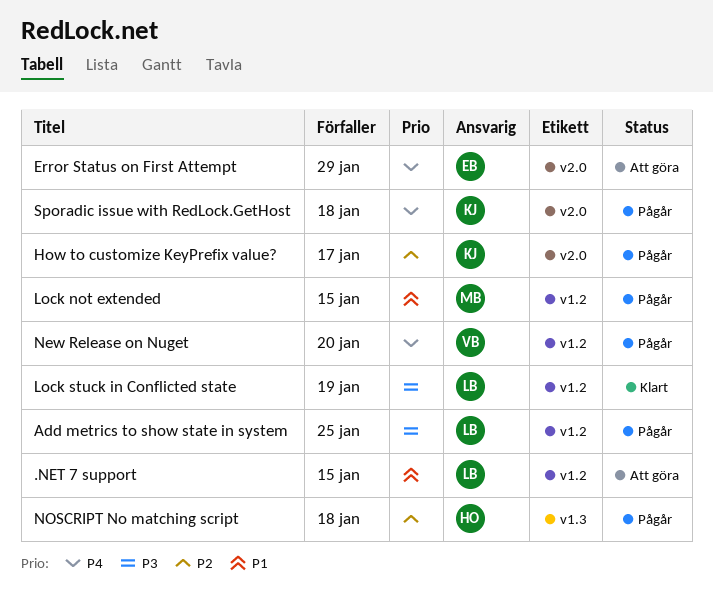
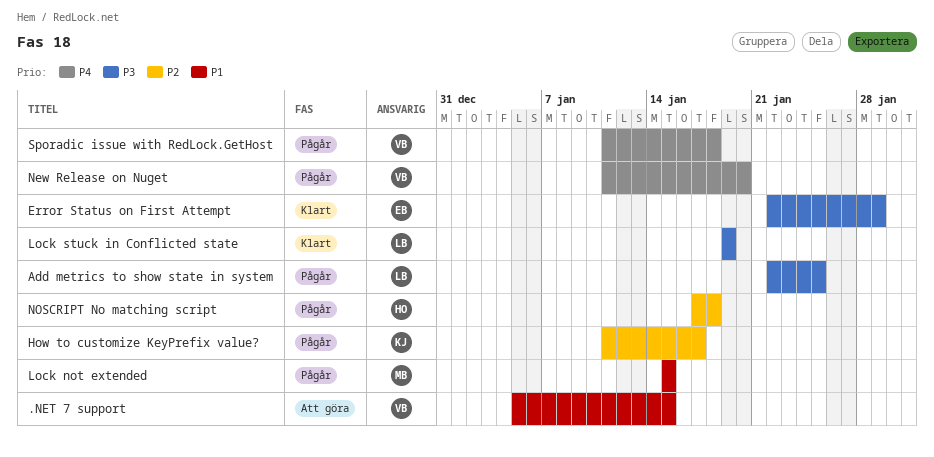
.NET 7 support, owner: LB -> VB
Error Status on First Attempt, status: Att göra -> Klart
Error Status on First Attempt, priority: P4 -> P3
Sporadic issue with RedLock.GetHost, owner: KJ -> VB

